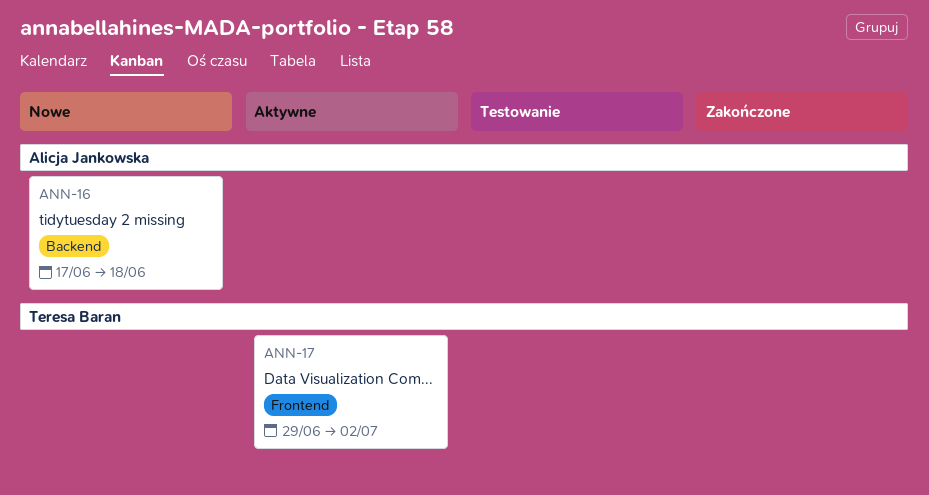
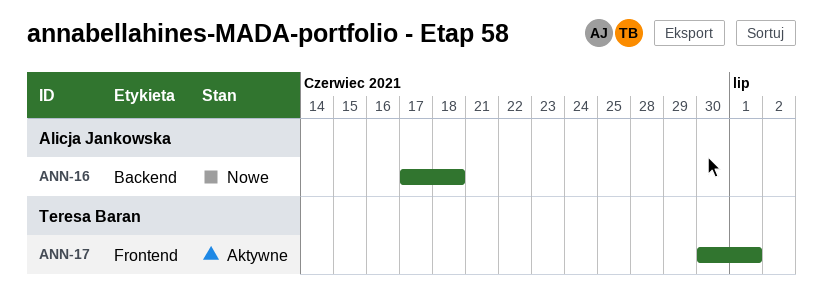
ANN-17, start: Jun 29 -> Jun 30
ANN-17, due: Jul 2 -> Jul 1

